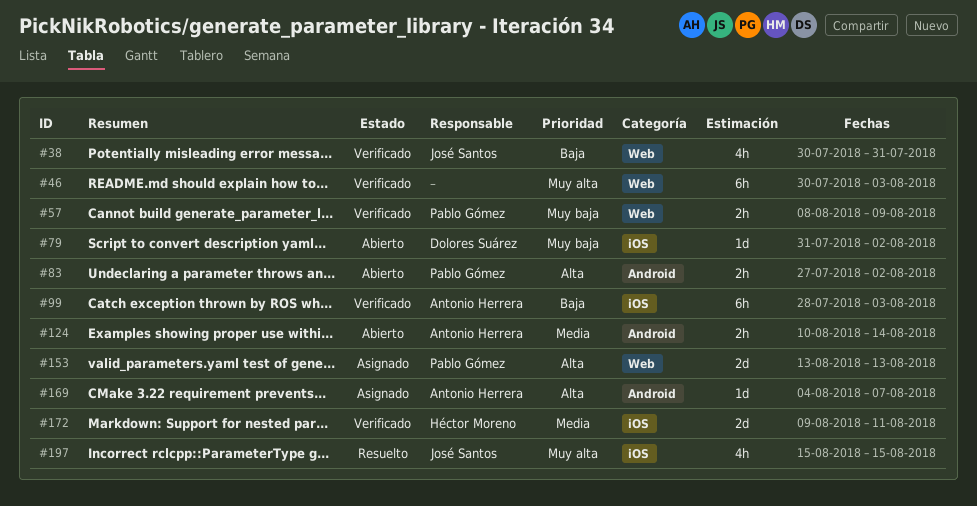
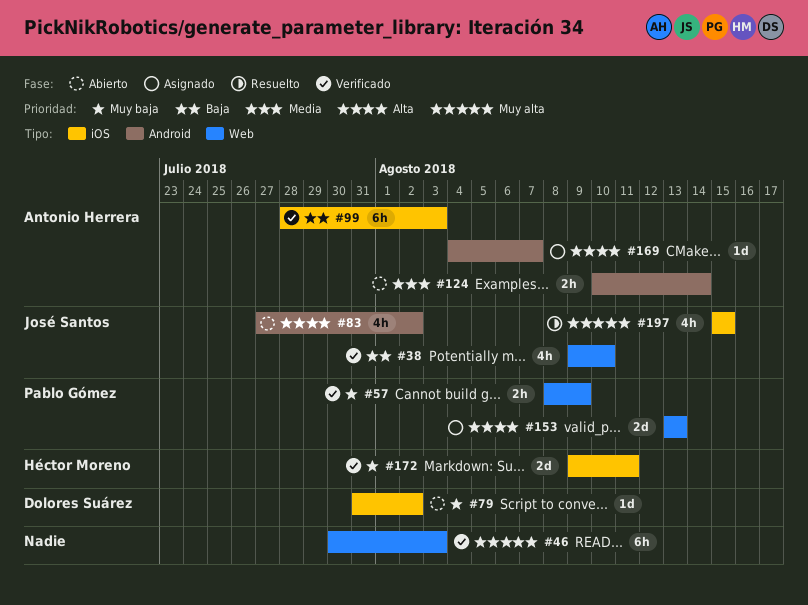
#38, start: Jul 30 -> Aug 9
#38, due: Jul 31 -> Aug 10
#83, owner: Pablo Gómez -> José Santos
#83, estimate: 2h -> 4h
#172, priority: Media -> Muy baja

